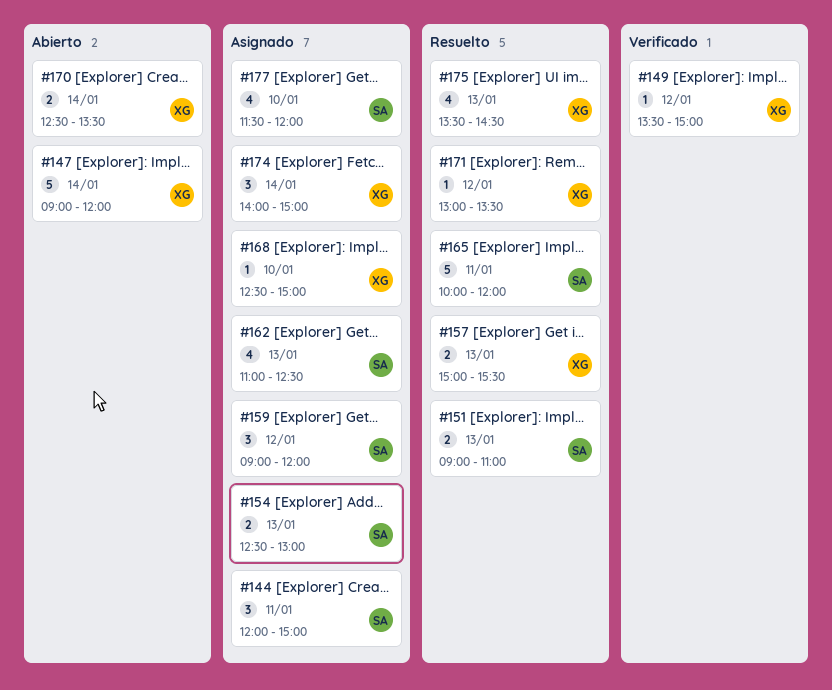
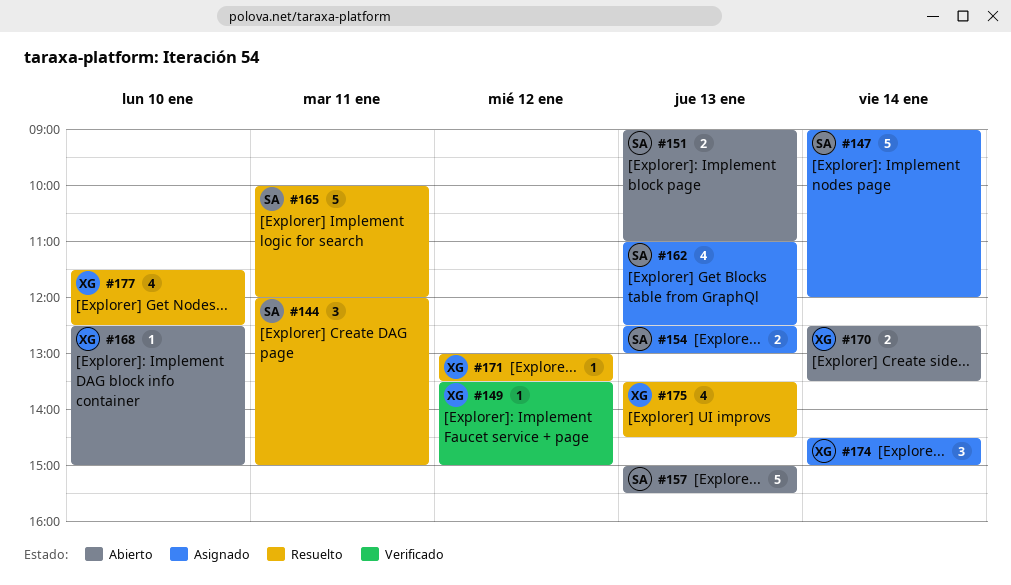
#144, status: Asignado -> Resuelto
#147, status: Abierto -> Asignado
#147, owner: XG -> SA
#151, status: Resuelto -> Abierto
#157, status: Resuelto -> Abierto
#157, owner: XG -> SA
#157, estimate: 2 -> 5
#159: present -> none
#168, status: Asignado -> Abierto
#174, begins: 14:00 -> 14:30
#177, status: Asignado -> Resuelto
#177, owner: SA -> XG
#177, ends: 12:00 -> 12:30

